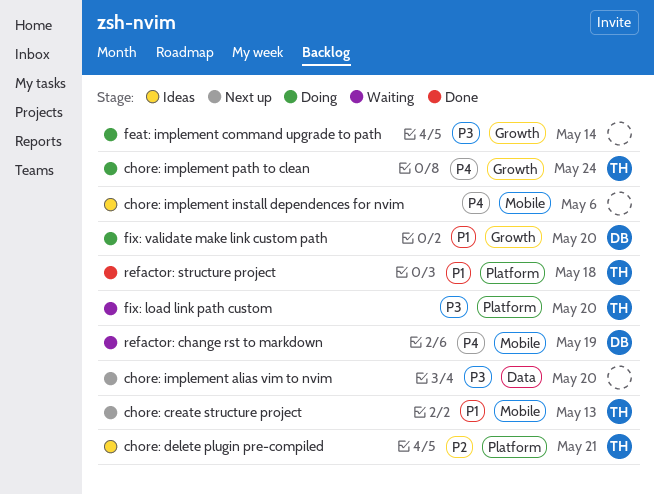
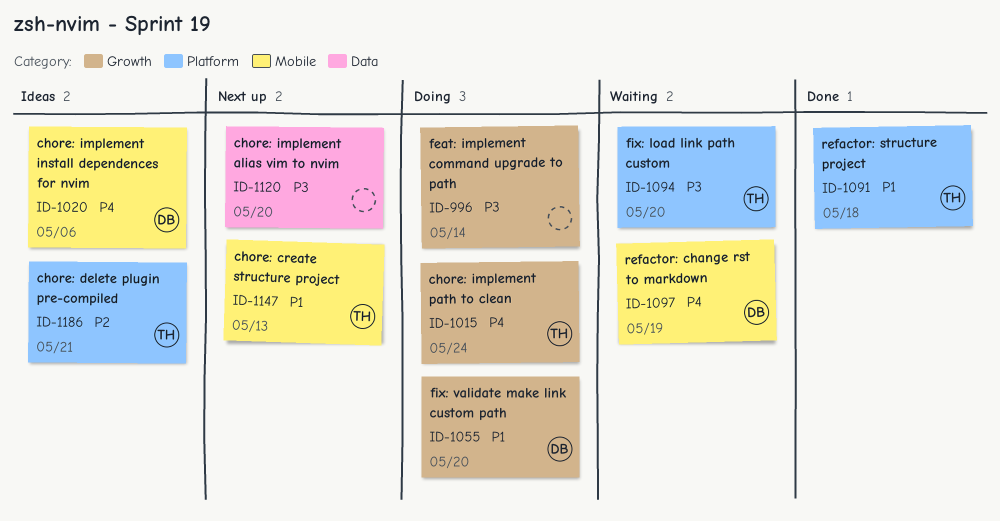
chore: implement install dependences for nvim, owner: none -> DB

